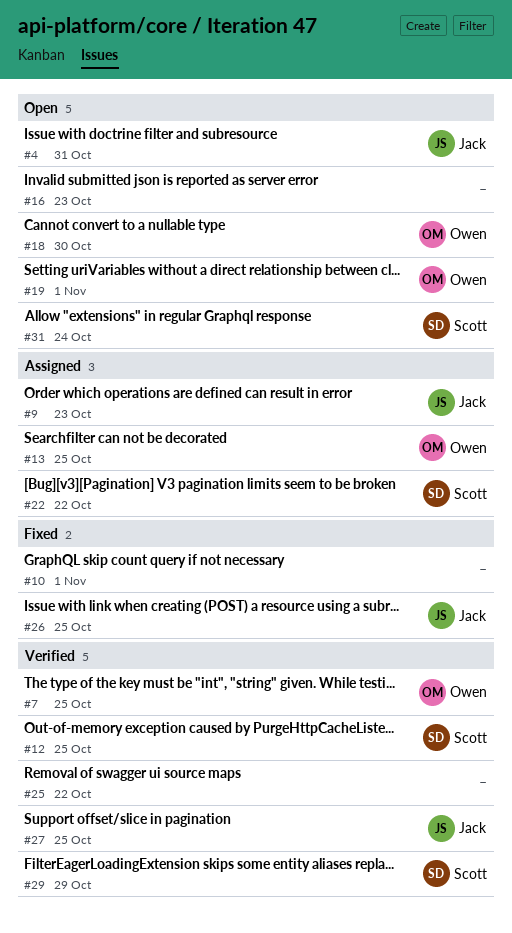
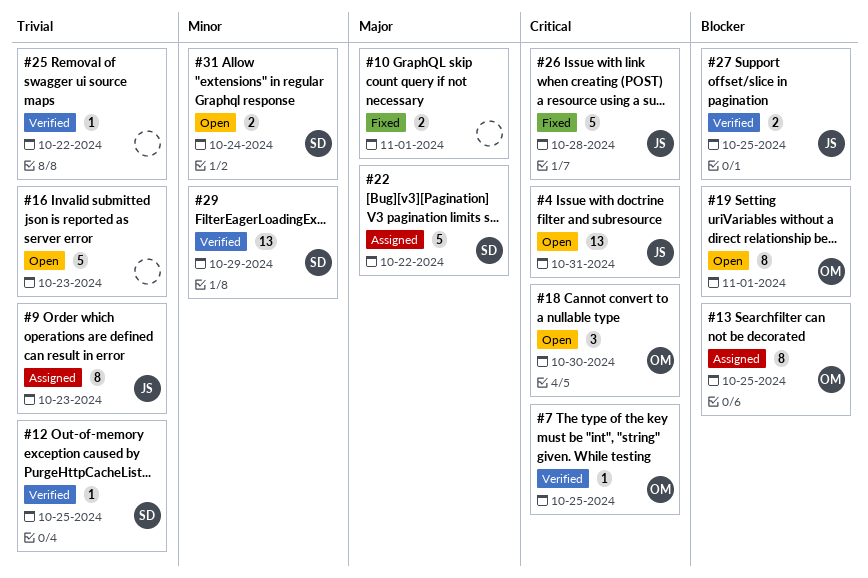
#26, due: Oct 25 -> Oct 28

